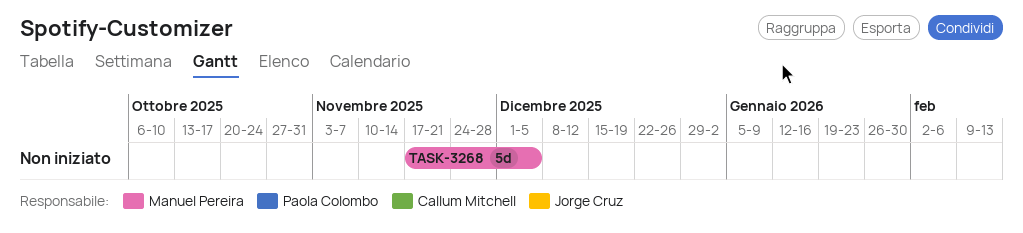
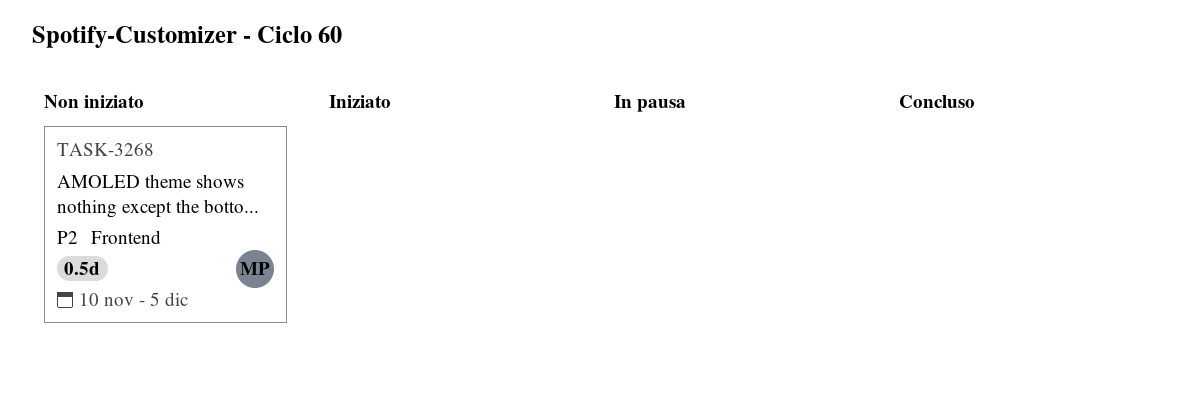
TASK-3268, estimate: 5d -> 0.5d
TASK-3268, start: Nov 17 -> Nov 10

